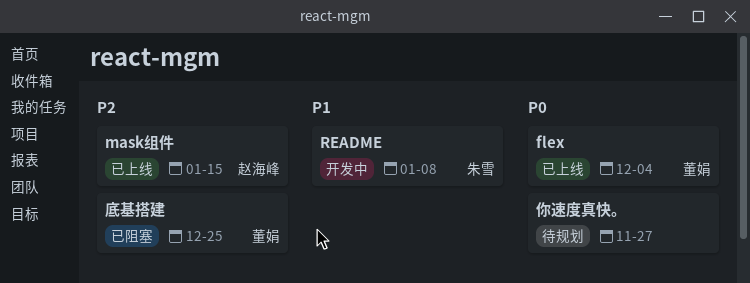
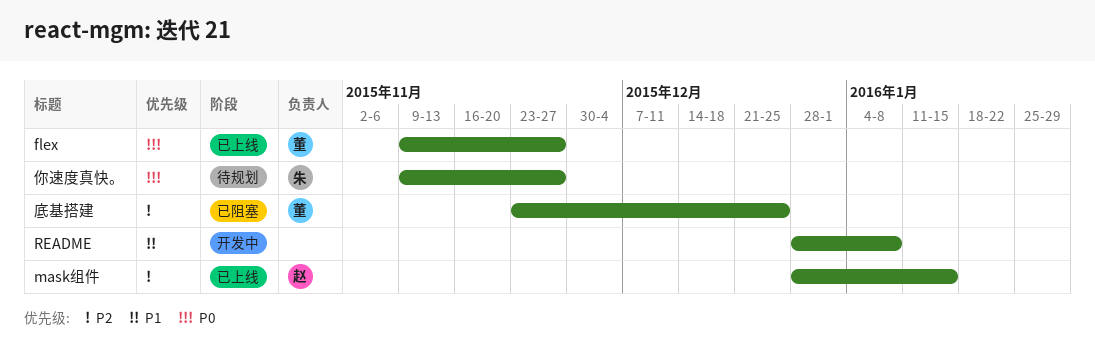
flex, due: Dec 4 -> Nov 27
README, owner: 朱雪 -> none
你速度真快。, owner: none -> 朱雪

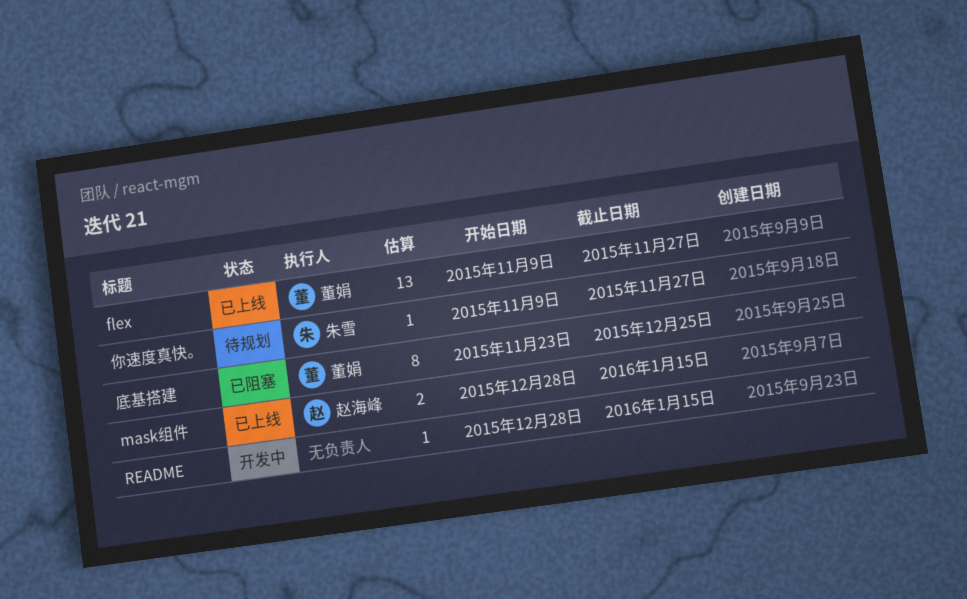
README, due: Jan 8 -> Jan 15

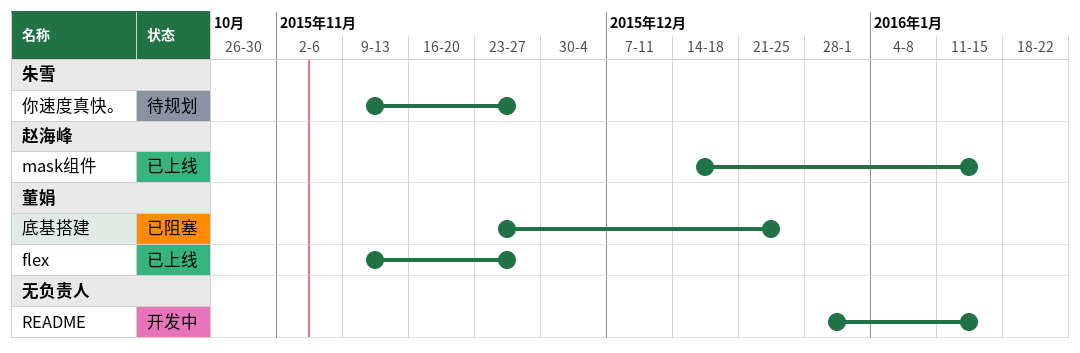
mask组件, start: Dec 28 -> Dec 14

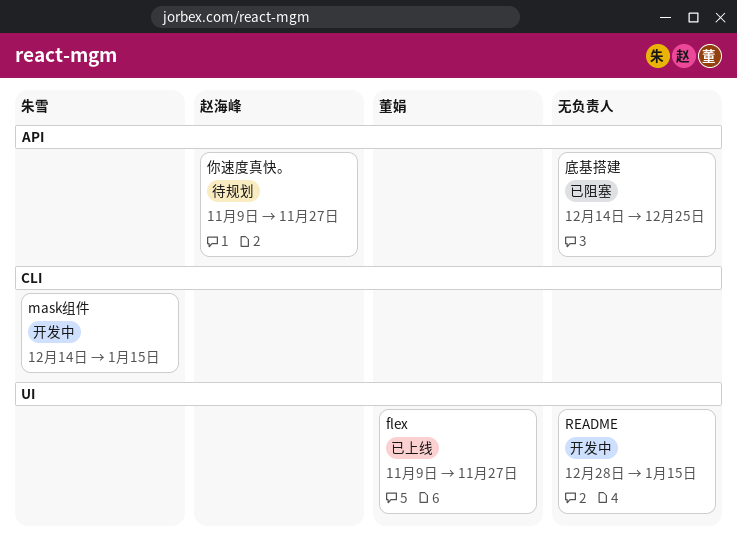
mask组件, status: 已上线 -> 开发中
mask组件, owner: 赵海峰 -> 朱雪
你速度真快。, owner: 朱雪 -> 赵海峰
底基搭建, owner: 董娟 -> none
底基搭建, start: Nov 23 -> Dec 14

